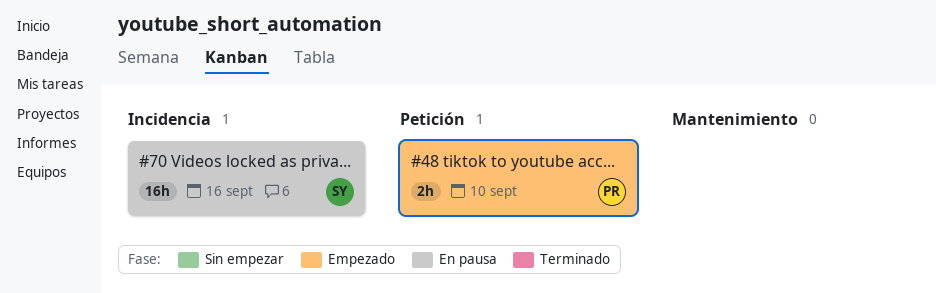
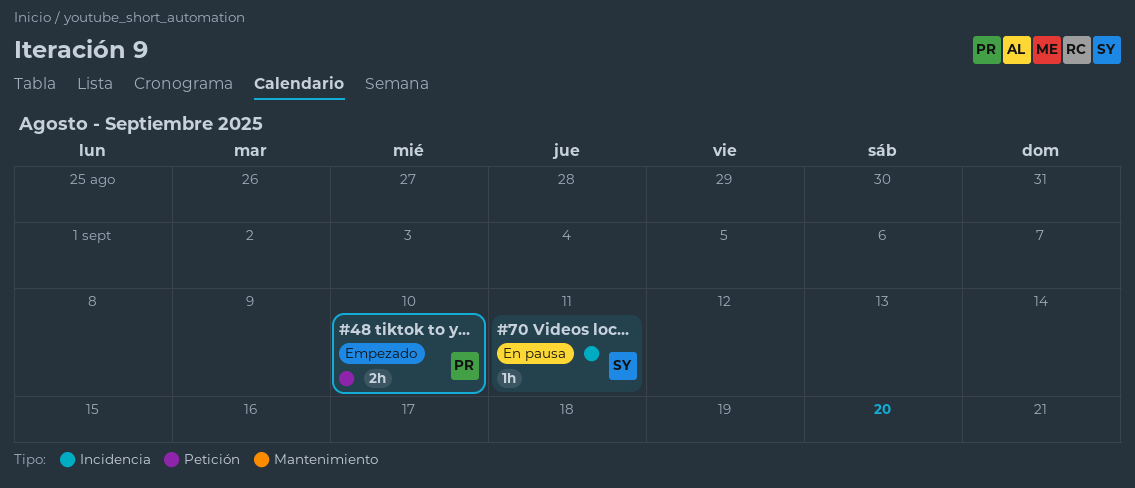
#70, estimate: 16h -> 1h
#70, due: Sep 16 -> Sep 11

